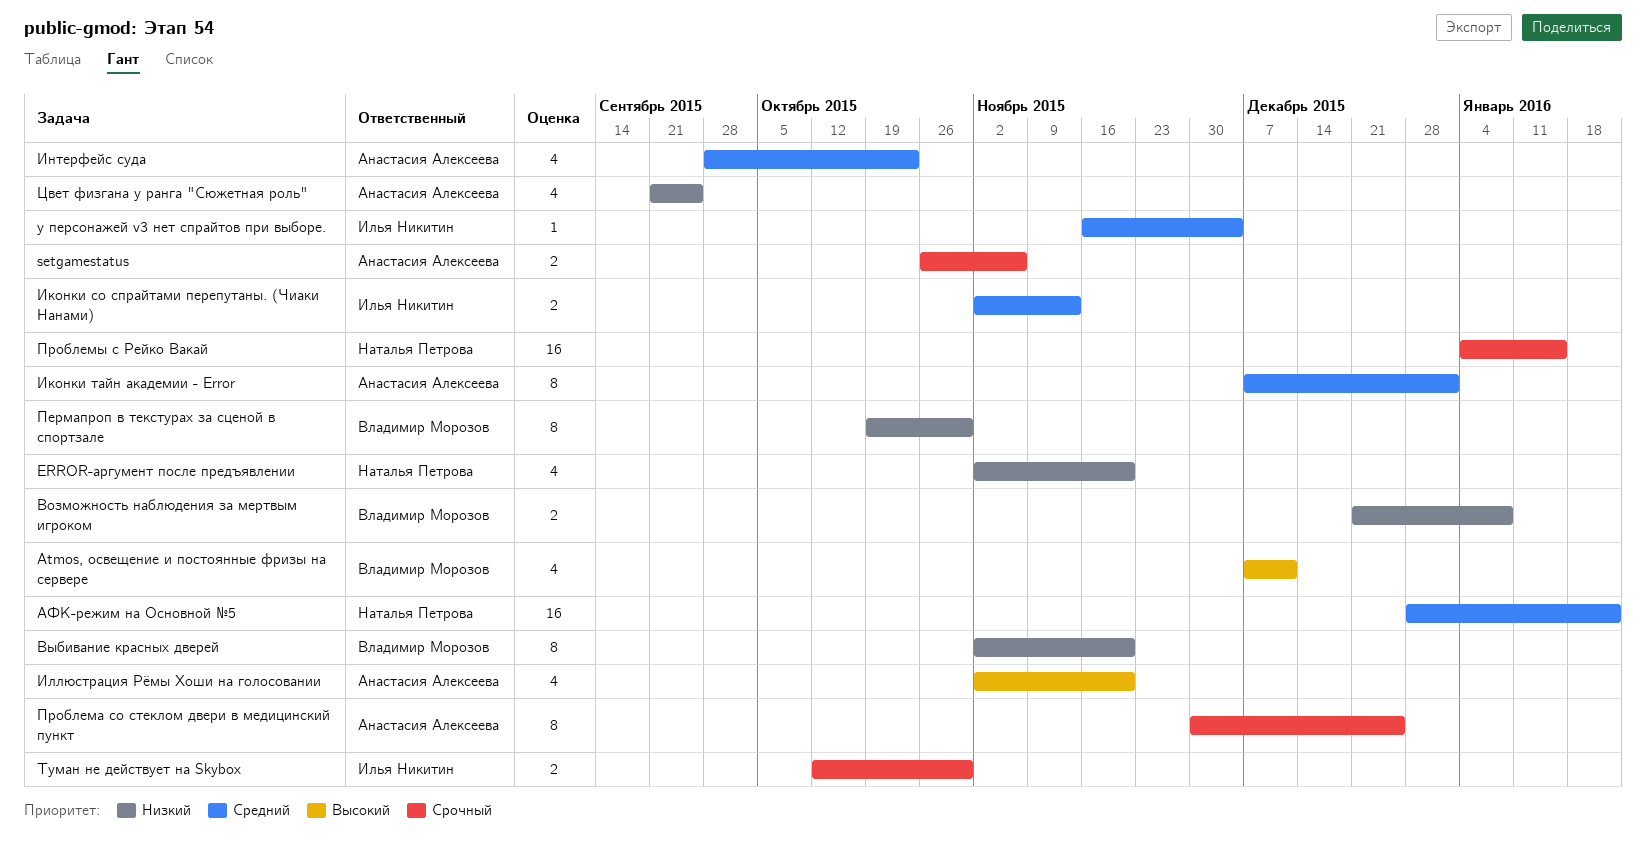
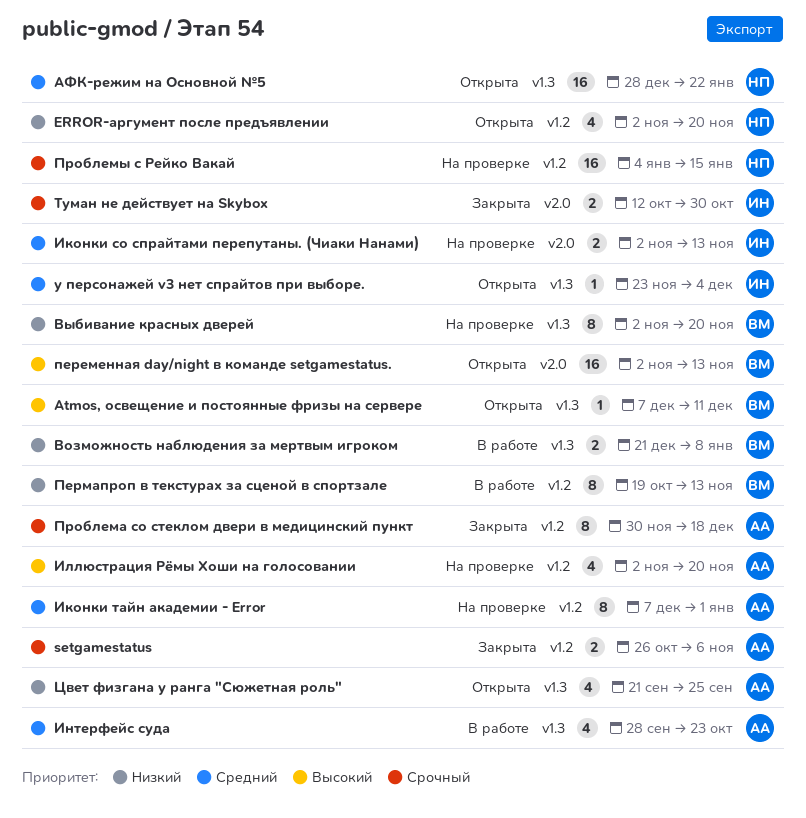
Atmos, освещение и постоянные фризы на сервере, estimate: 4 -> 1
переменная day/night в команде setgamestatus.: none -> present
Пермапроп в текстурах за сценой в спортзале, due: Oct 30 -> Nov 13
Проблема со стеклом двери в медицинский пункт, due: Dec 25 -> Dec 18
у персонажей v3 нет спрайтов при выборе., start: Nov 16 -> Nov 23

